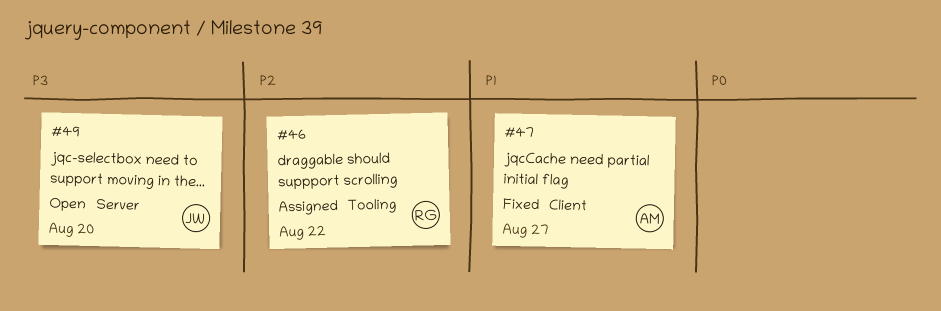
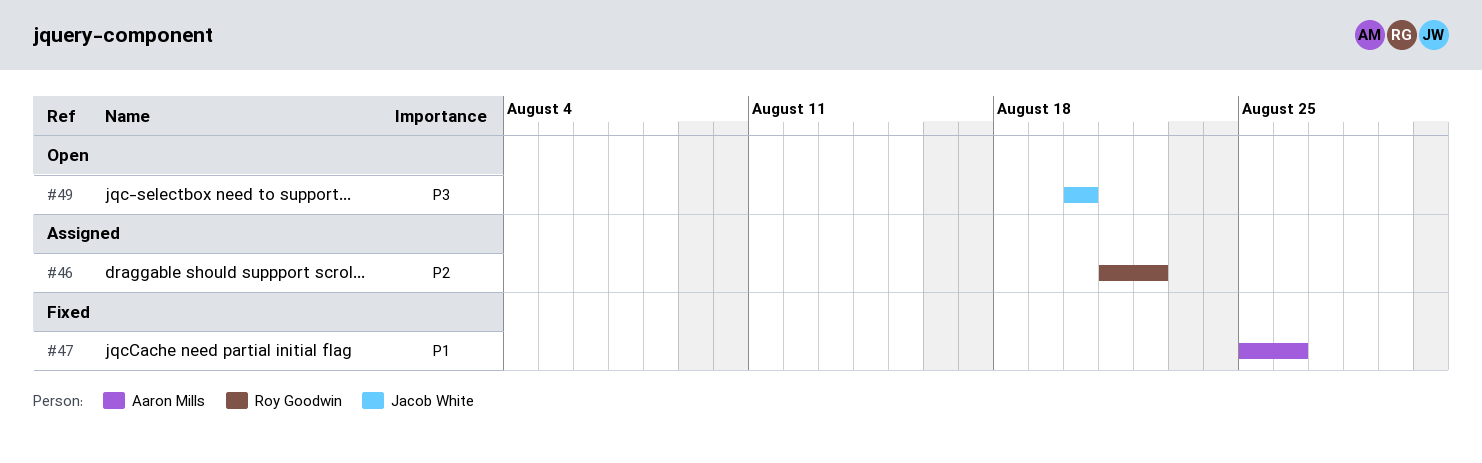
#47, due: Aug 27 -> Aug 26

